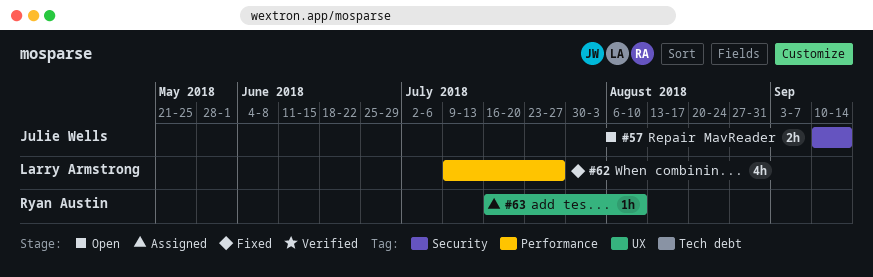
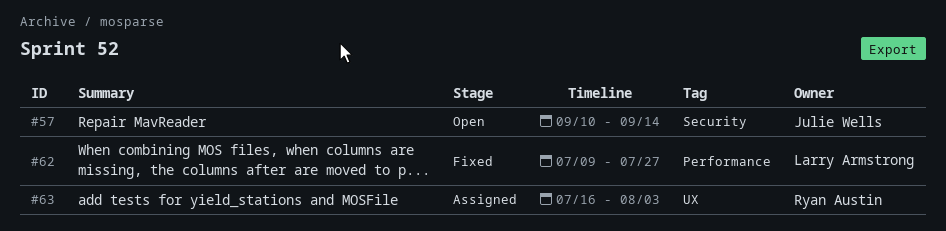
#63, due: Aug 10 -> Aug 3

